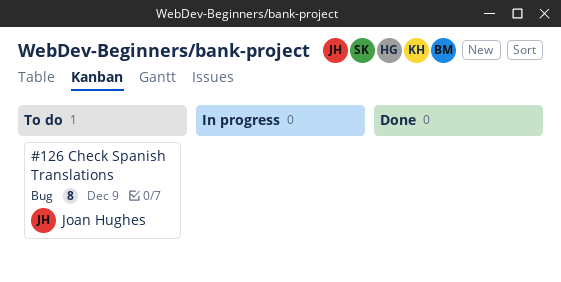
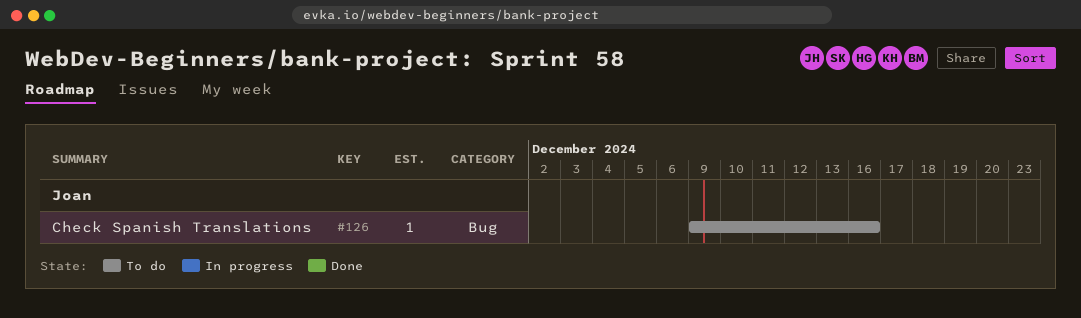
#126, estimate: 8 -> 1
#126, due: Dec 9 -> Dec 16

